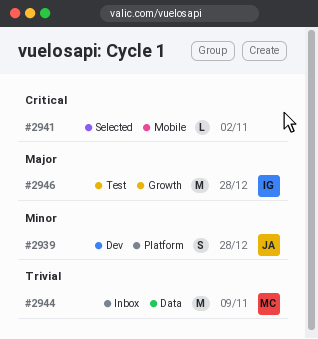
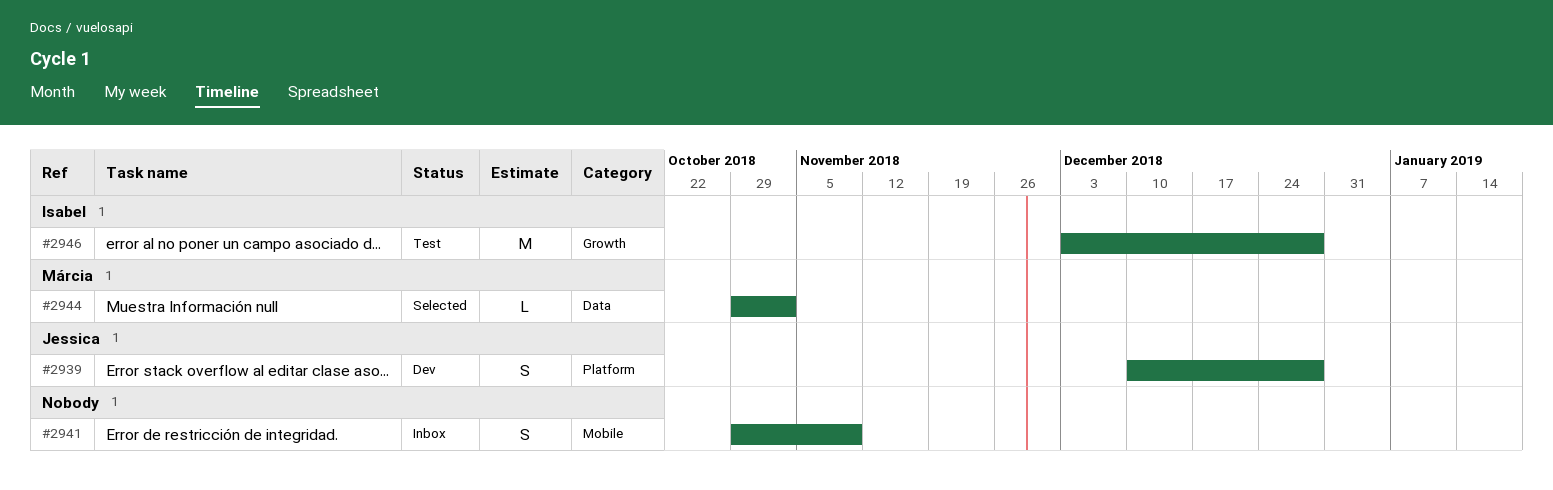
#2941, status: Selected -> Inbox
#2941, estimate: L -> S
#2941, due: Nov 2 -> Nov 9
#2944, status: Inbox -> Selected
#2944, estimate: M -> L
#2944, due: Nov 9 -> Nov 2

